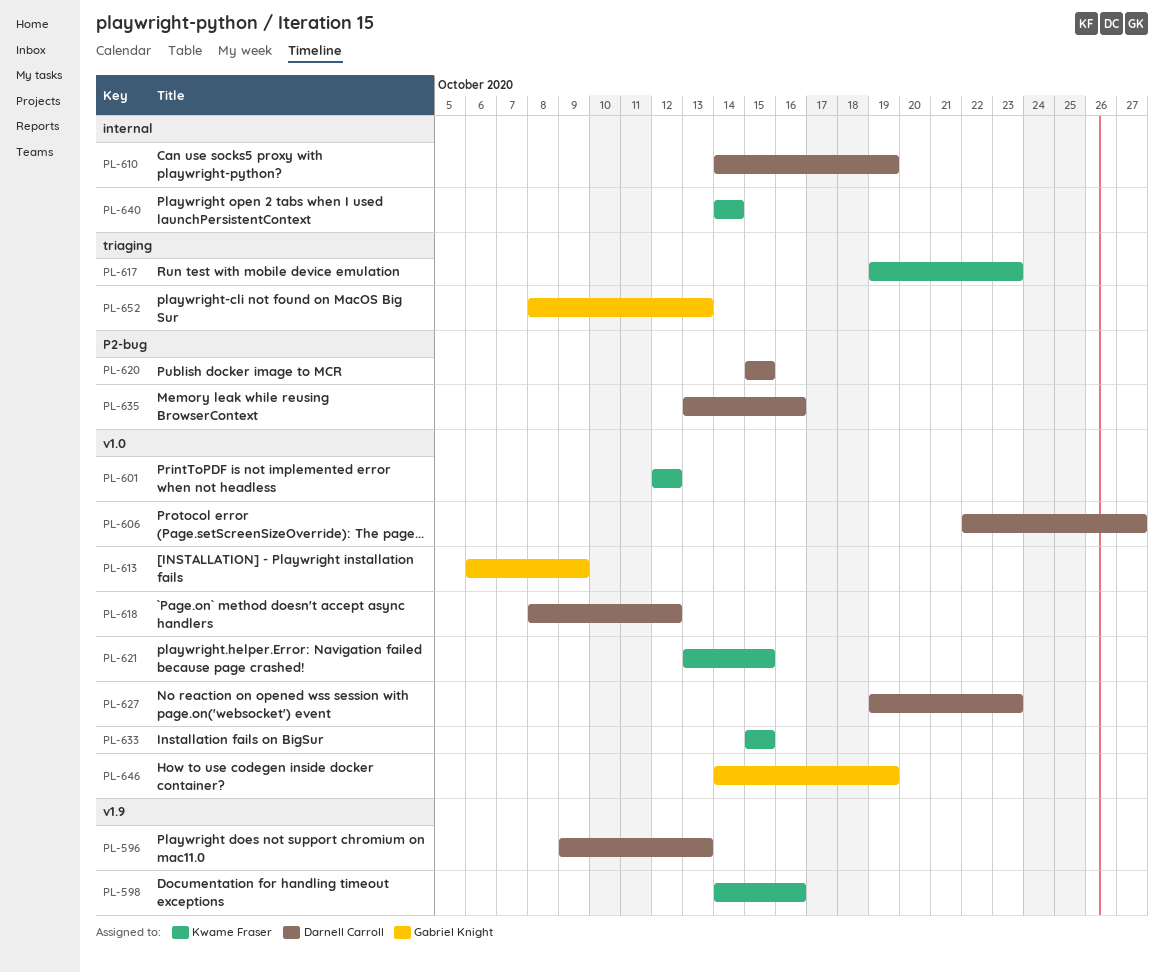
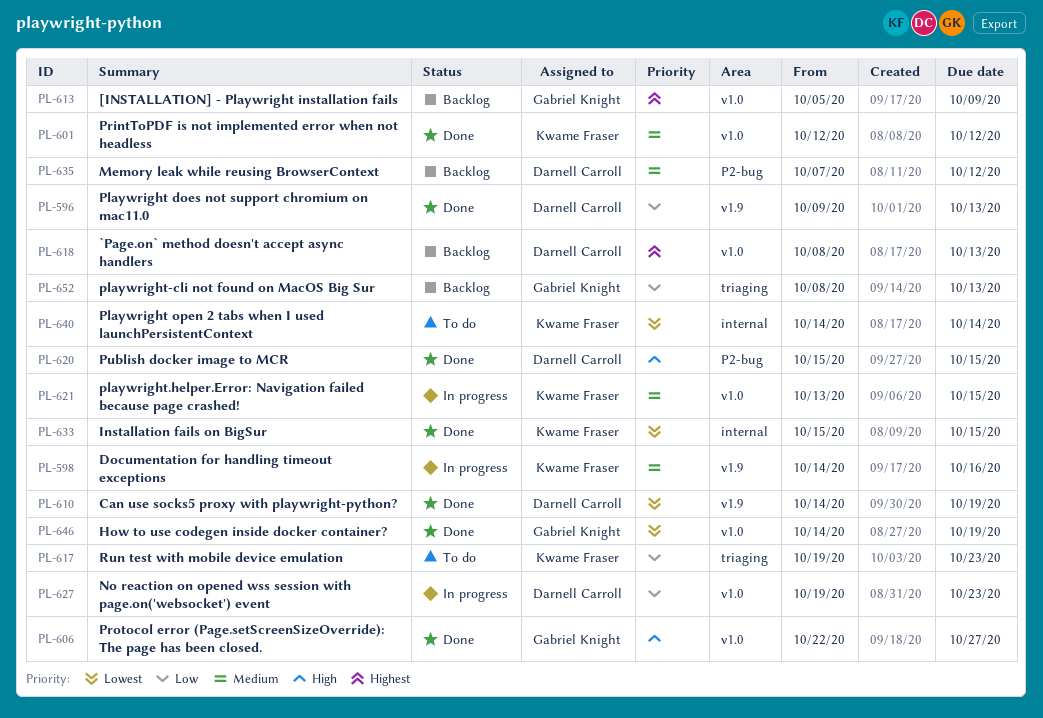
PL-606, owner: Darnell Carroll -> Gabriel Knight
PL-610, label: internal -> v1.9
PL-613, start: Oct 6 -> Oct 5
PL-618, due: Oct 12 -> Oct 13
PL-633, label: v1.0 -> internal
PL-635, start: Oct 13 -> Oct 7
PL-635, due: Oct 16 -> Oct 12

